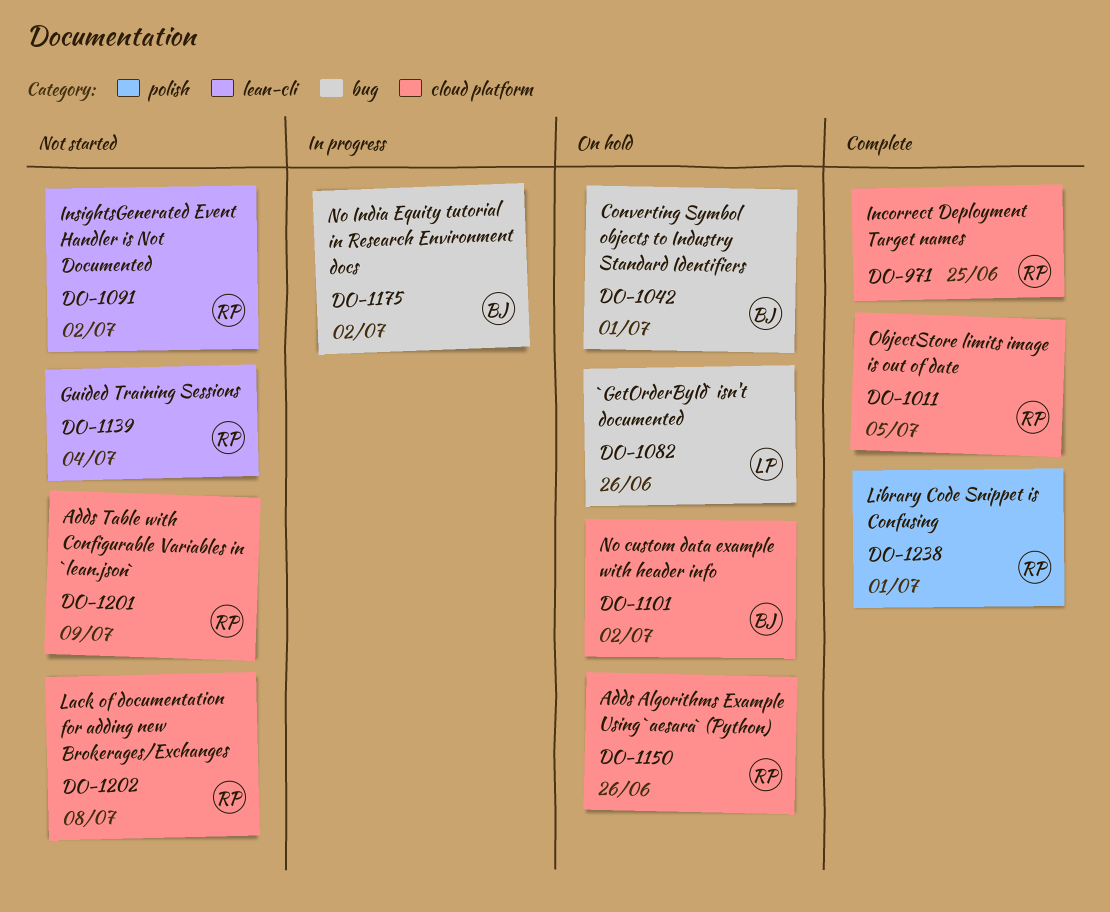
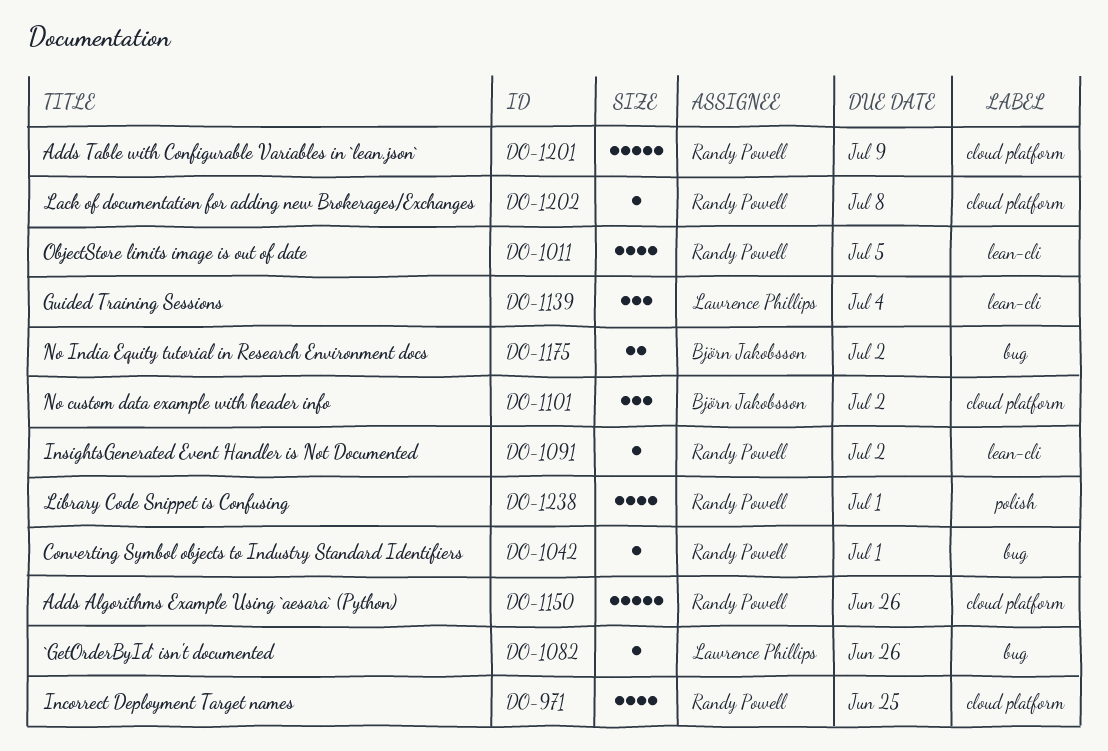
DO-1011, label: cloud platform -> lean-cli
DO-1042, owner: Björn Jakobsson -> Randy Powell
DO-1139, owner: Randy Powell -> Lawrence Phillips

